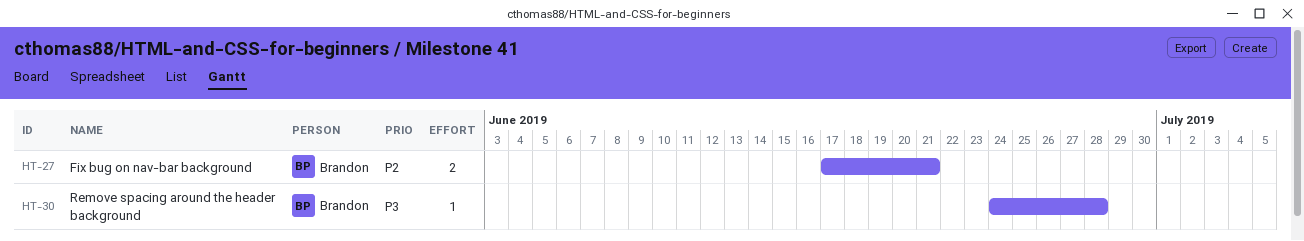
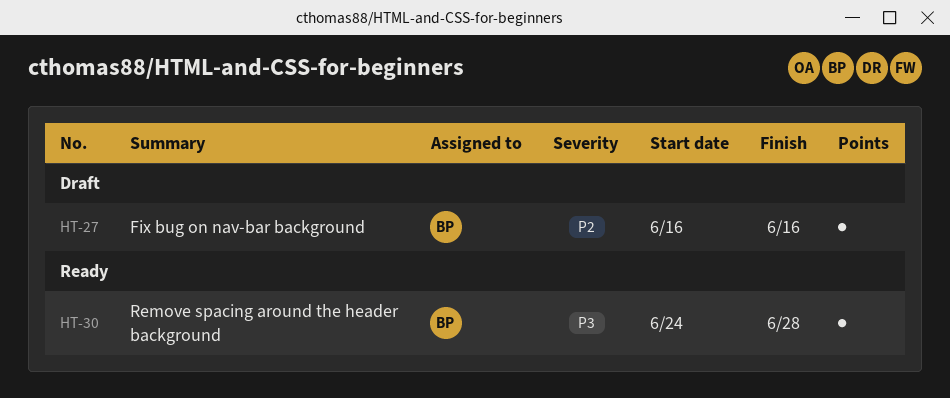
HT-27, estimate: 2 -> 1
HT-27, start: Jun 17 -> Jun 16
HT-27, due: Jun 21 -> Jun 16

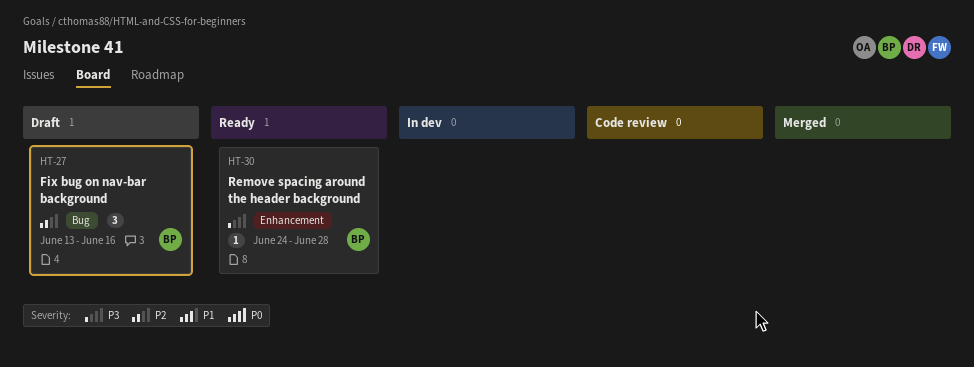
HT-27, estimate: 1 -> 3
HT-27, start: Jun 16 -> Jun 13

